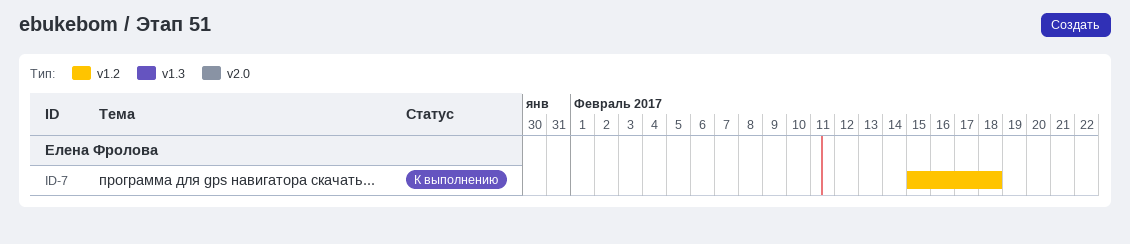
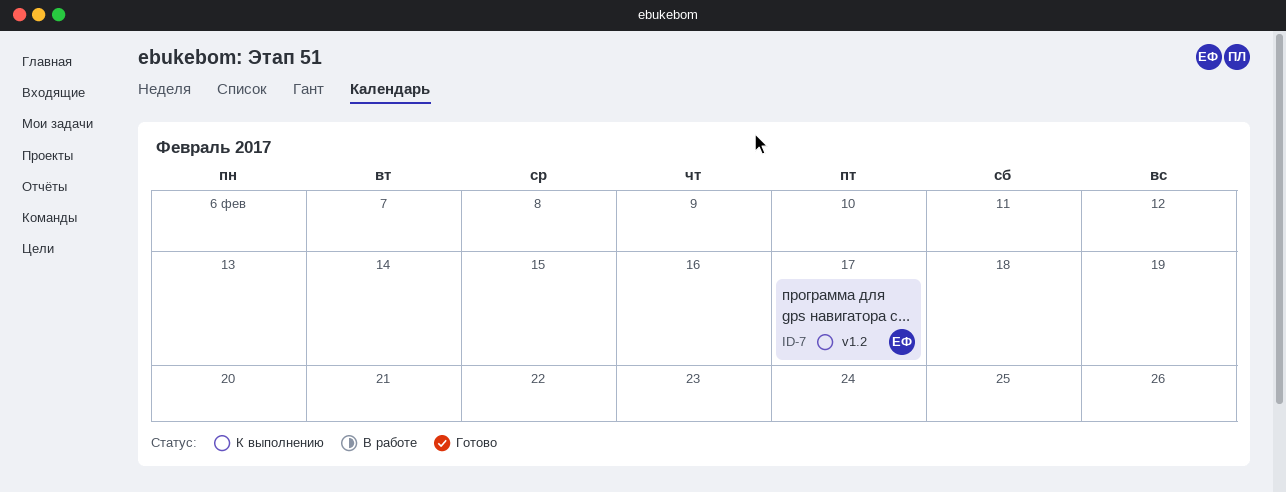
ID-7, due: Feb 18 -> Feb 17

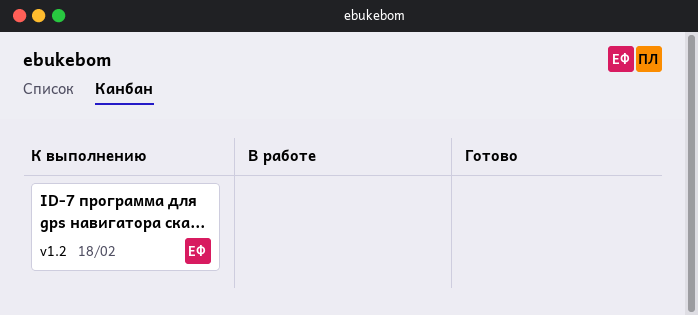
ID-7, due: Feb 17 -> Feb 18

